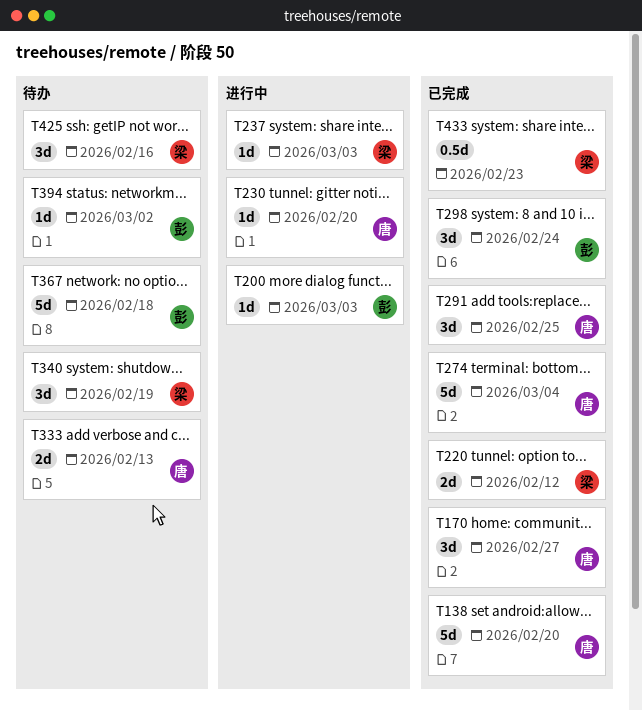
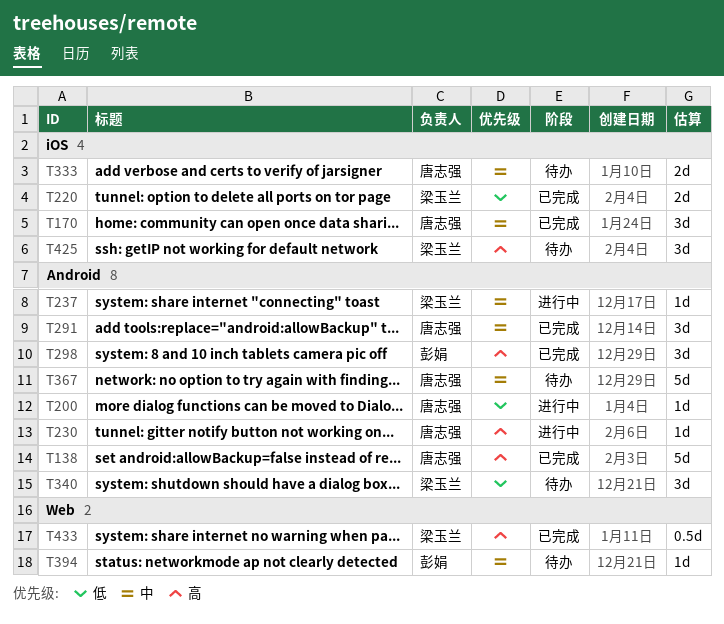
T200, owner: 彭娟 -> 唐志强
T274: present -> none
T367, owner: 彭娟 -> 唐志强

